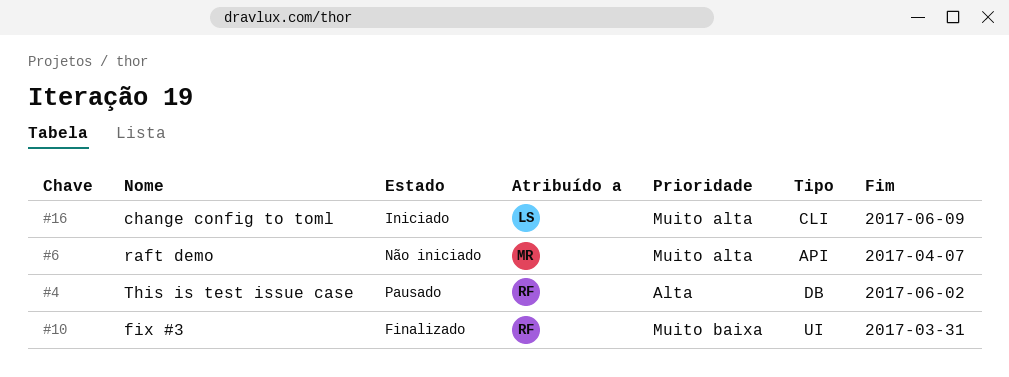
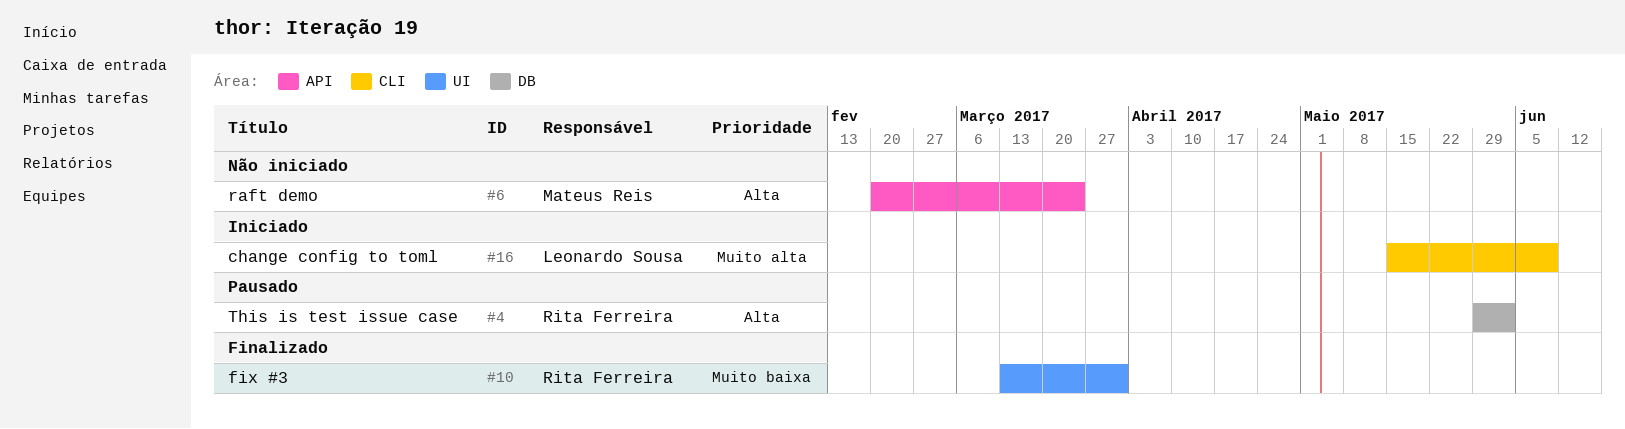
#6, priority: Muito alta -> Alta
#6, due: Apr 7 -> Mar 24

